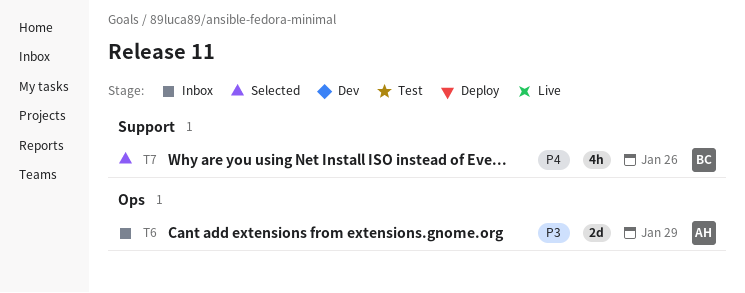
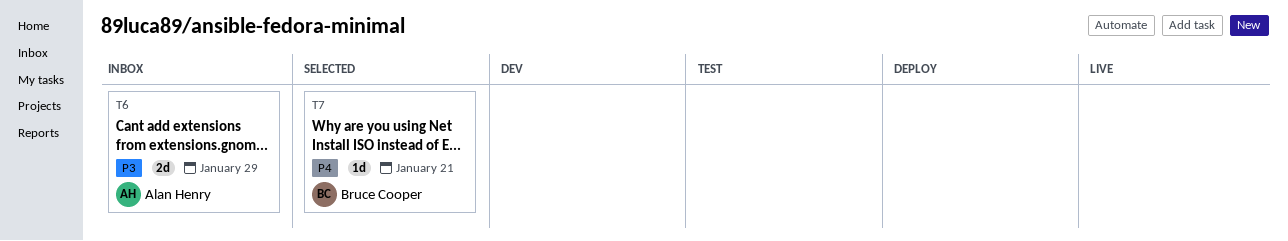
T7, estimate: 4h -> 1d
T7, due: Jan 26 -> Jan 21

